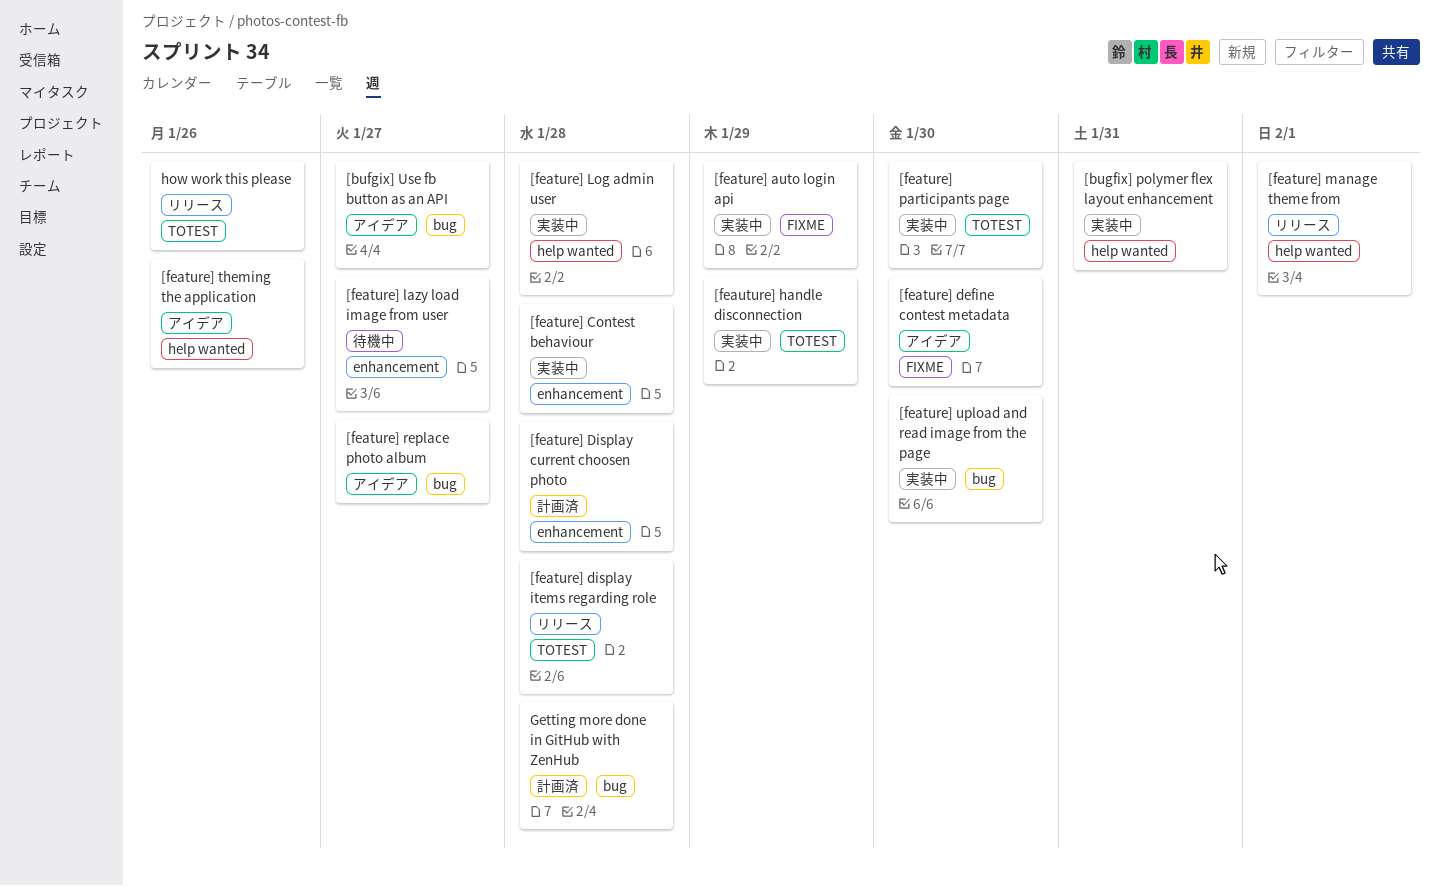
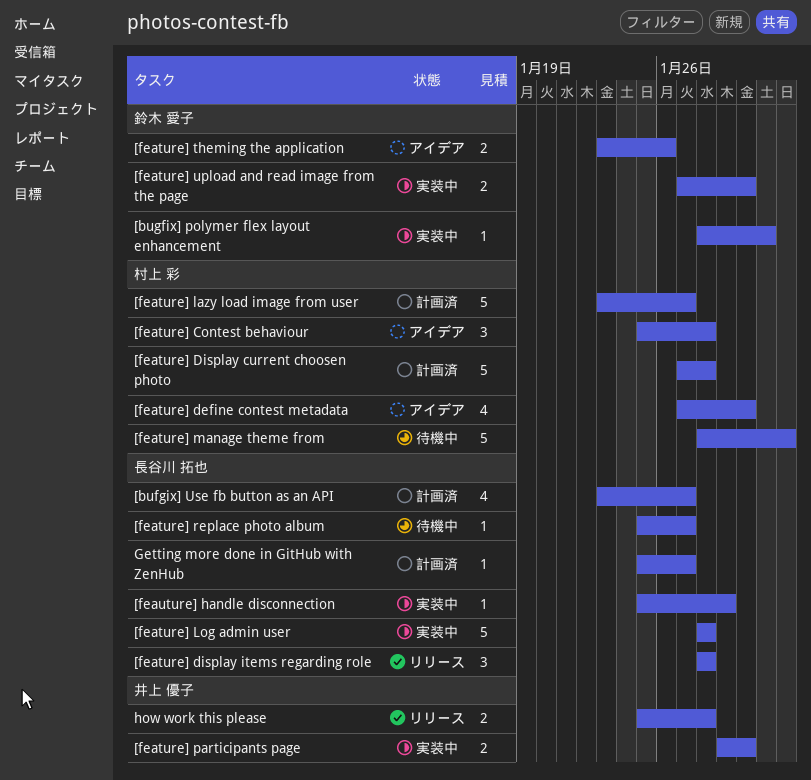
[bufgix] Use fb button as an API, status: アイデア -> 計画済
[feature] auto login api: present -> none
[feature] Contest behaviour, status: 実装中 -> アイデア
[feature] lazy load image from user, status: 待機中 -> 計画済
[feature] manage theme from, status: リリース -> 待機中
[feature] replace photo album, status: アイデア -> 待機中
Getting more done in GitHub with ZenHub, due: Jan 28 -> Jan 27
how work this please, due: Jan 26 -> Jan 28

